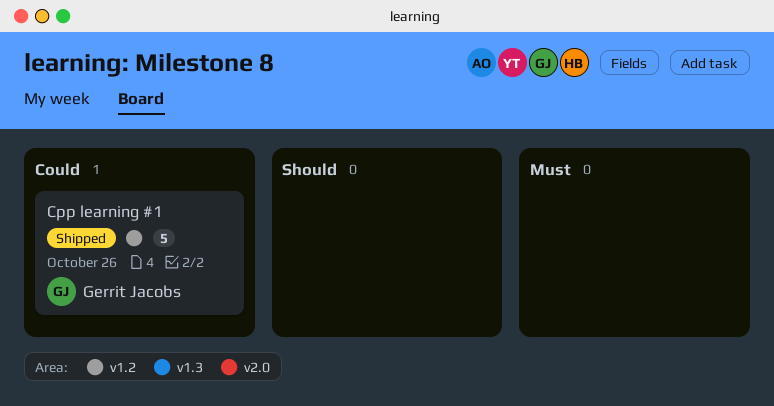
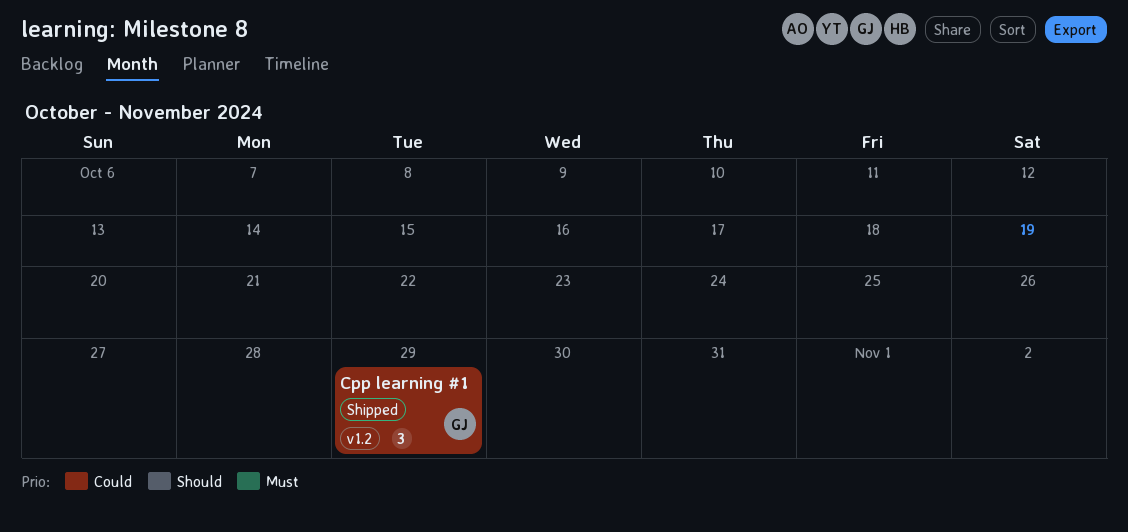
Cpp learning #1, estimate: 5 -> 3
Cpp learning #1, due: Oct 26 -> Oct 29

